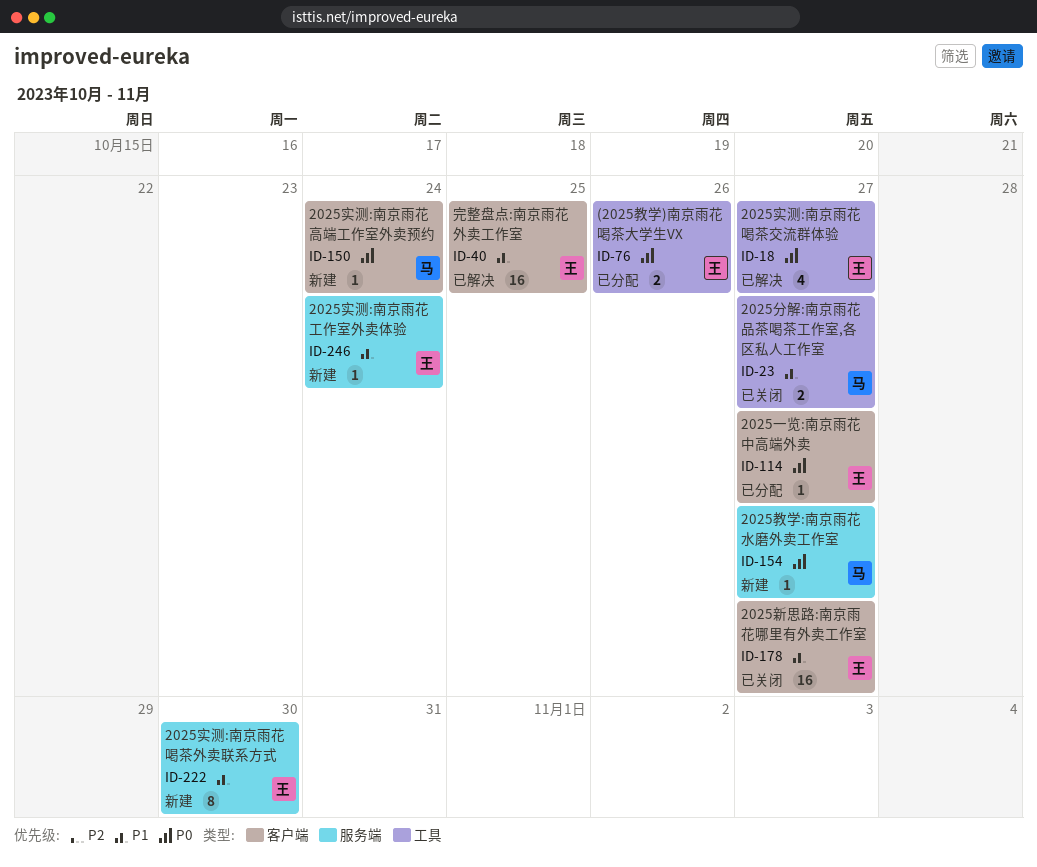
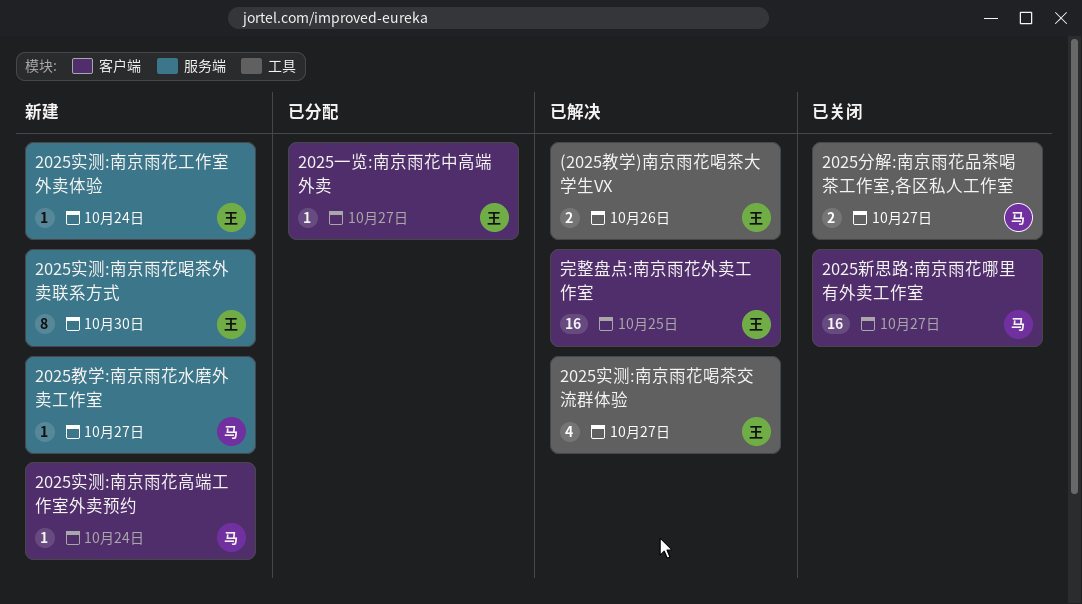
(2025教学)南京雨花喝茶大学生VX, status: 已分配 -> 已解决
2025新思路:南京雨花哪里有外卖工作室, owner: 王 -> 马

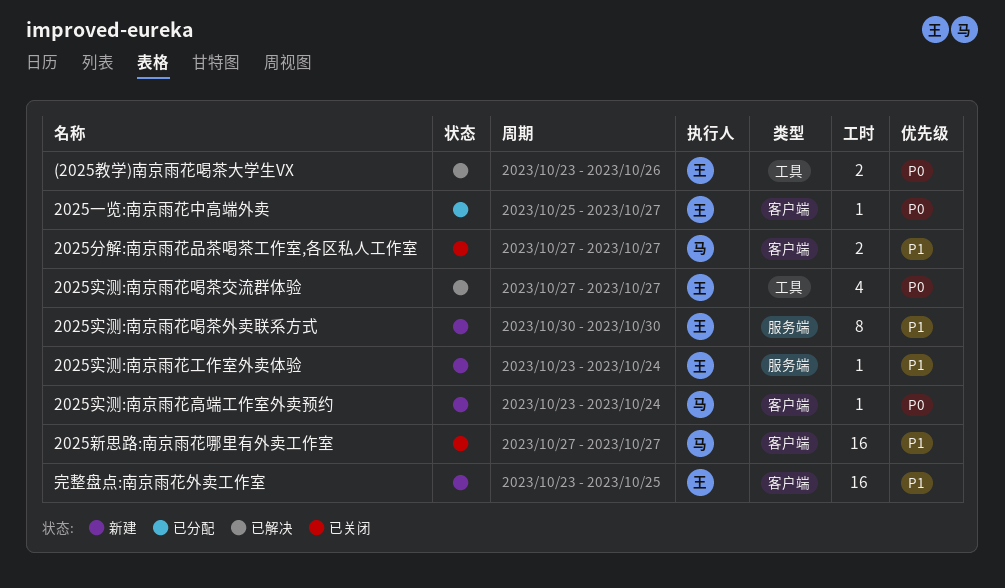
2025分解:南京雨花品茶喝茶工作室,各区私人工作室, label: 工具 -> 客户端
2025教学:南京雨花水磨外卖工作室: present -> none
完整盘点:南京雨花外卖工作室, status: 已解决 -> 新建

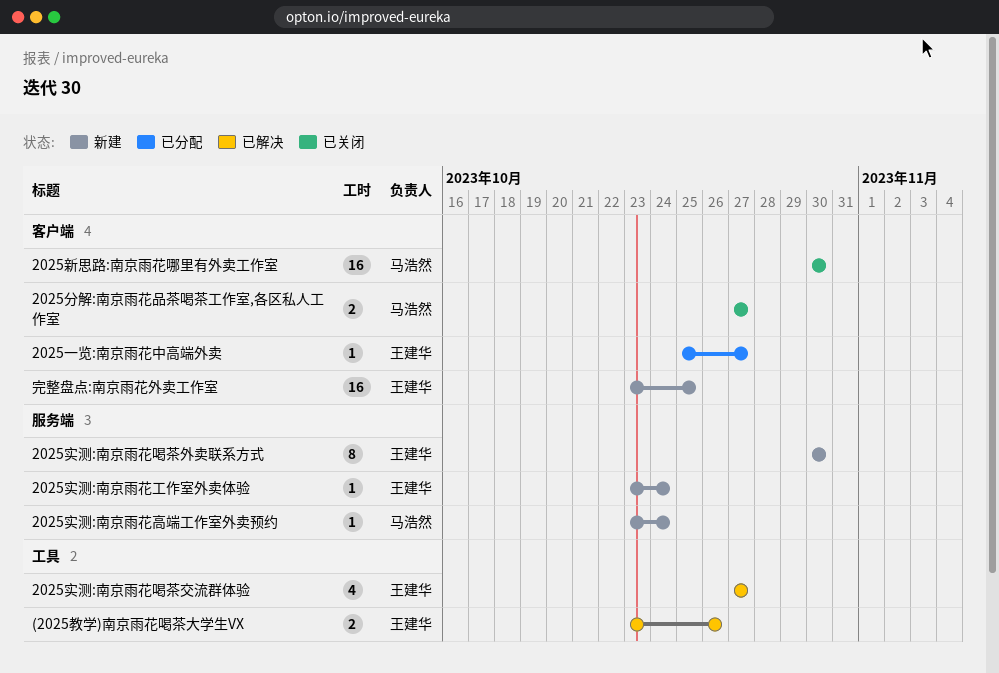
2025实测:南京雨花高端工作室外卖预约, label: 客户端 -> 服务端
2025新思路:南京雨花哪里有外卖工作室, start: Oct 27 -> Oct 30
2025新思路:南京雨花哪里有外卖工作室, due: Oct 27 -> Oct 30

